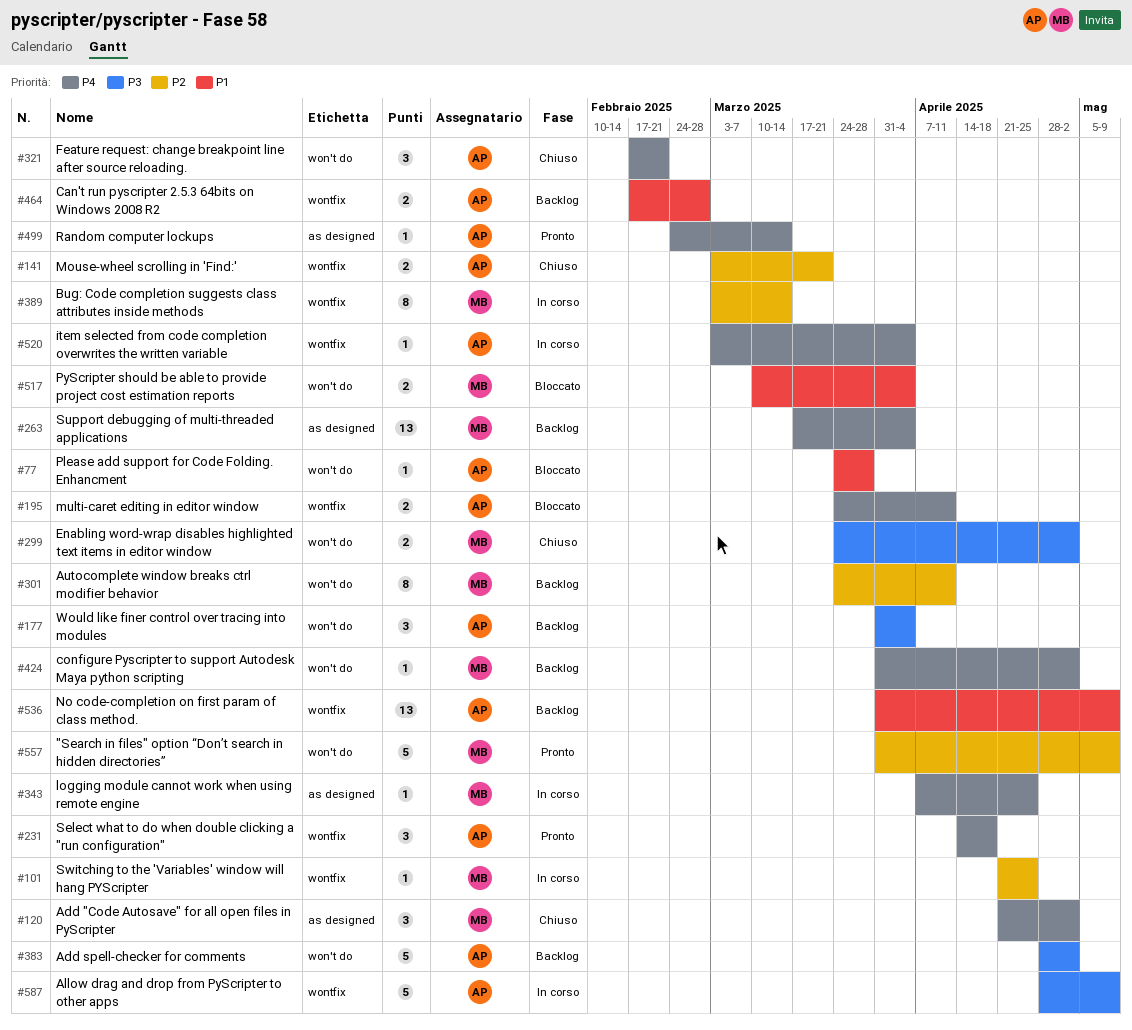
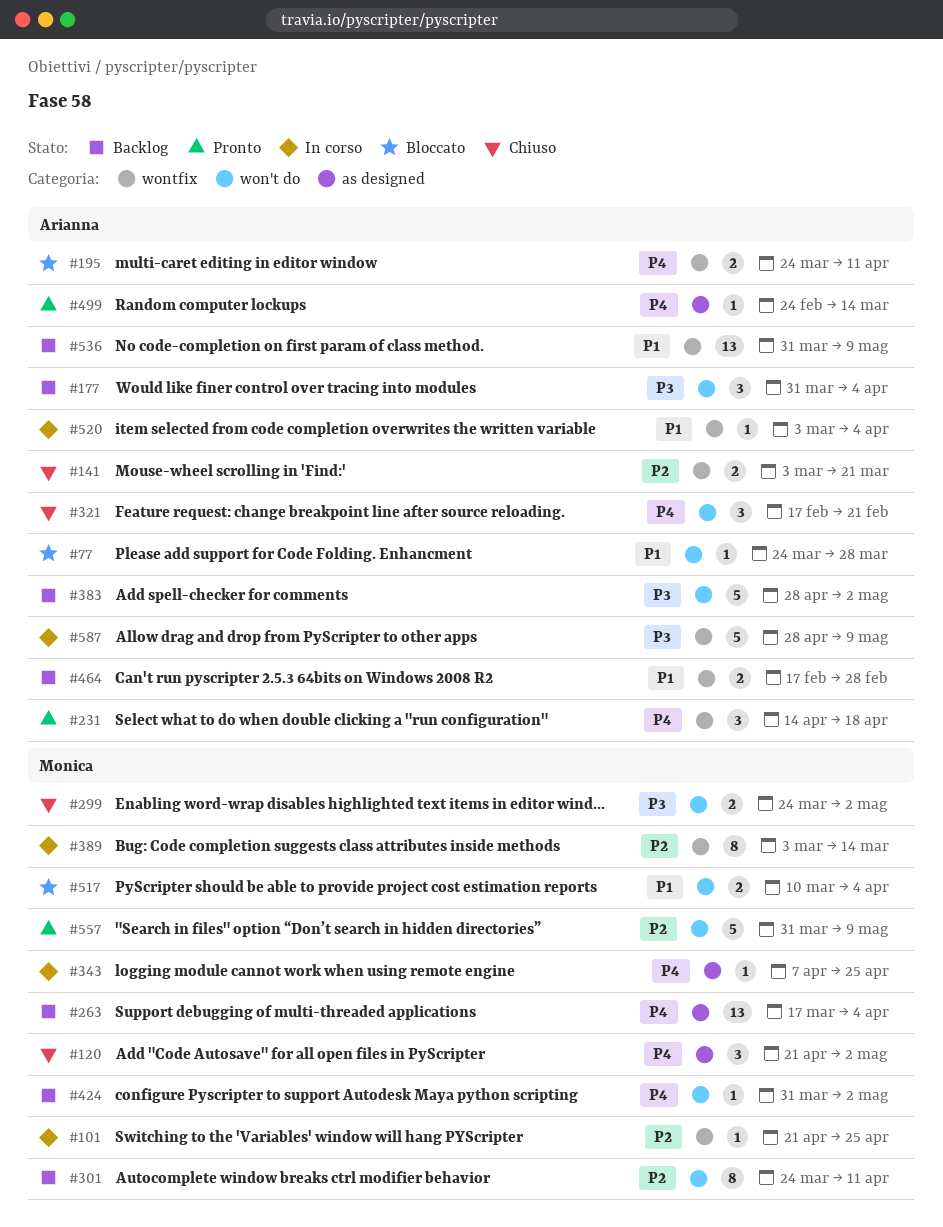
#520, priority: P4 -> P1

